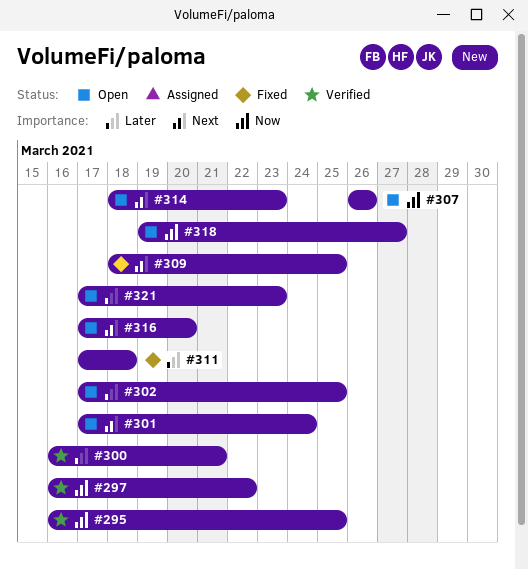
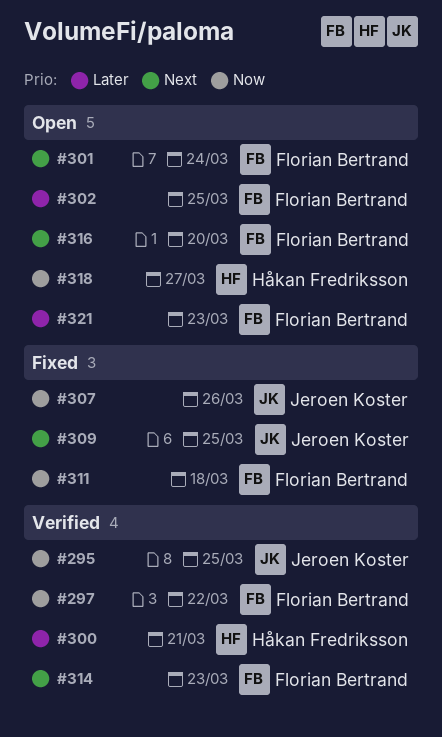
#307, status: Open -> Fixed
#311, priority: Later -> Now
#314, status: Open -> Verified

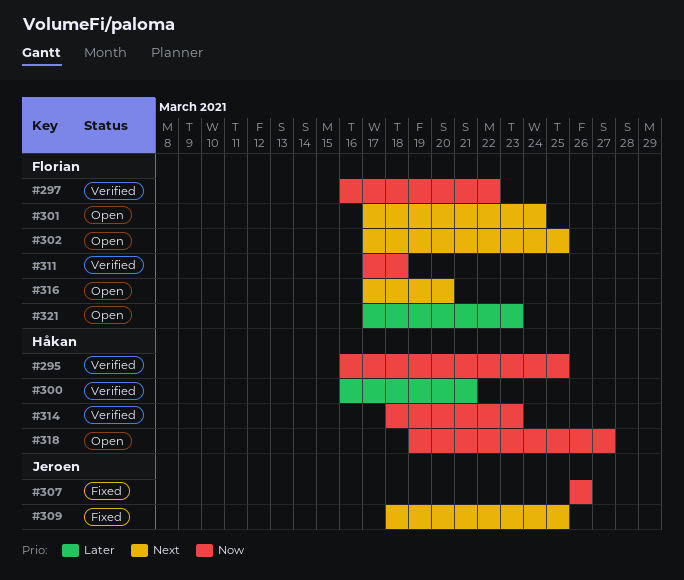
#295, owner: Jeroen Koster -> Håkan Fredriksson
#302, priority: Later -> Next
#311, status: Fixed -> Verified
#314, owner: Florian Bertrand -> Håkan Fredriksson
#314, priority: Next -> Now

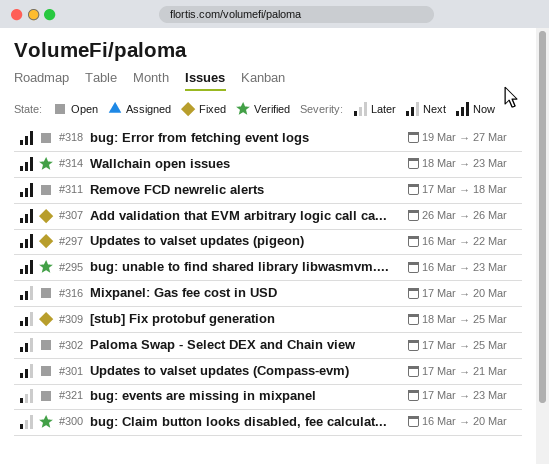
#295, due: Mar 25 -> Mar 23
#297, status: Verified -> Fixed
#300, due: Mar 21 -> Mar 20
#301, due: Mar 24 -> Mar 21
#311, status: Verified -> Open

